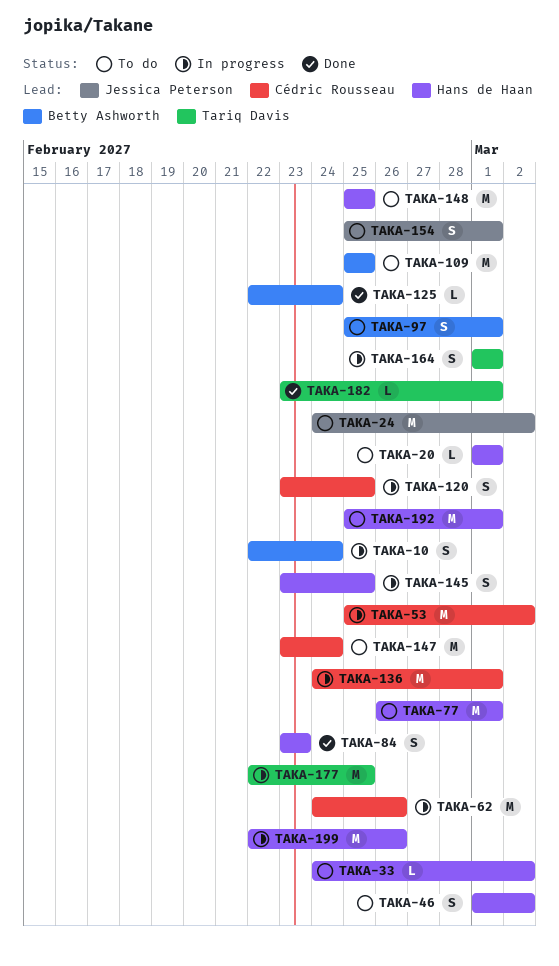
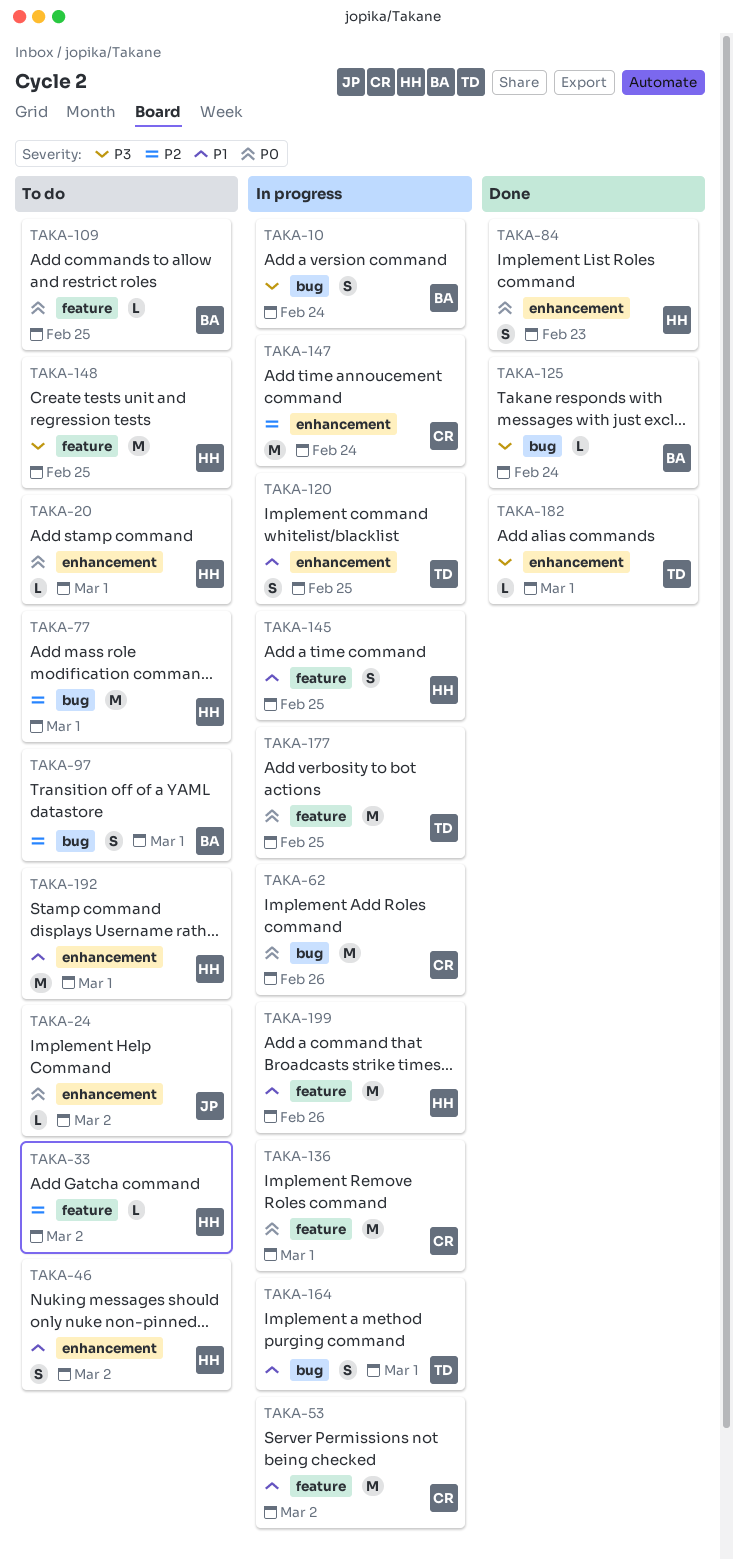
TAKA-24, estimate: M -> L
TAKA-109, estimate: M -> L
TAKA-120, owner: Cédric Rousseau -> Tariq Davis
TAKA-147, status: To do -> In progress
TAKA-154: present -> none

